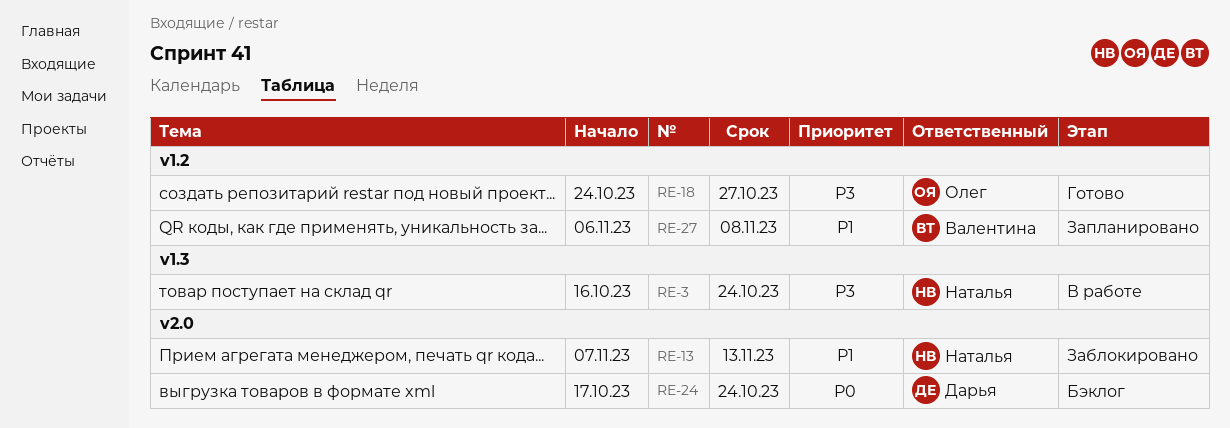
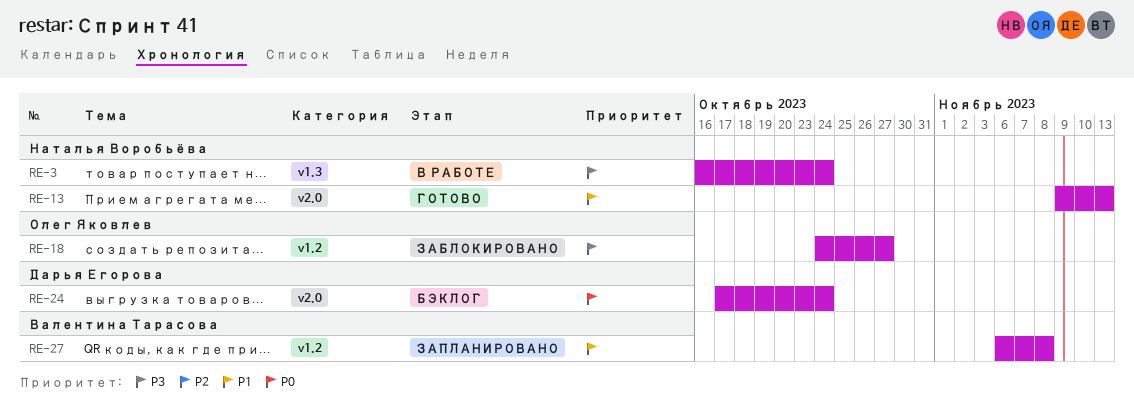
RE-13, status: Заблокировано -> Готово
RE-13, start: Nov 7 -> Nov 9
RE-18, status: Готово -> Заблокировано

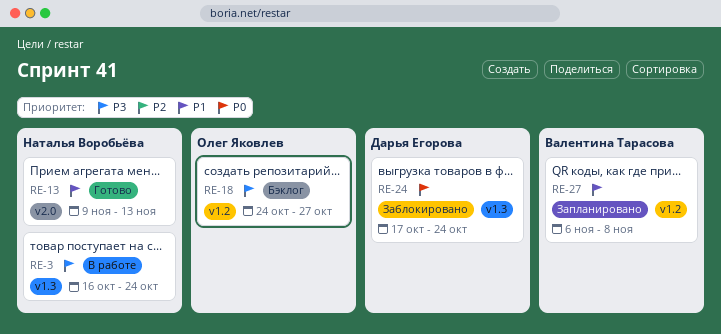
RE-18, status: Заблокировано -> Бэклог
RE-24, status: Бэклог -> Заблокировано
RE-24, label: v2.0 -> v1.3

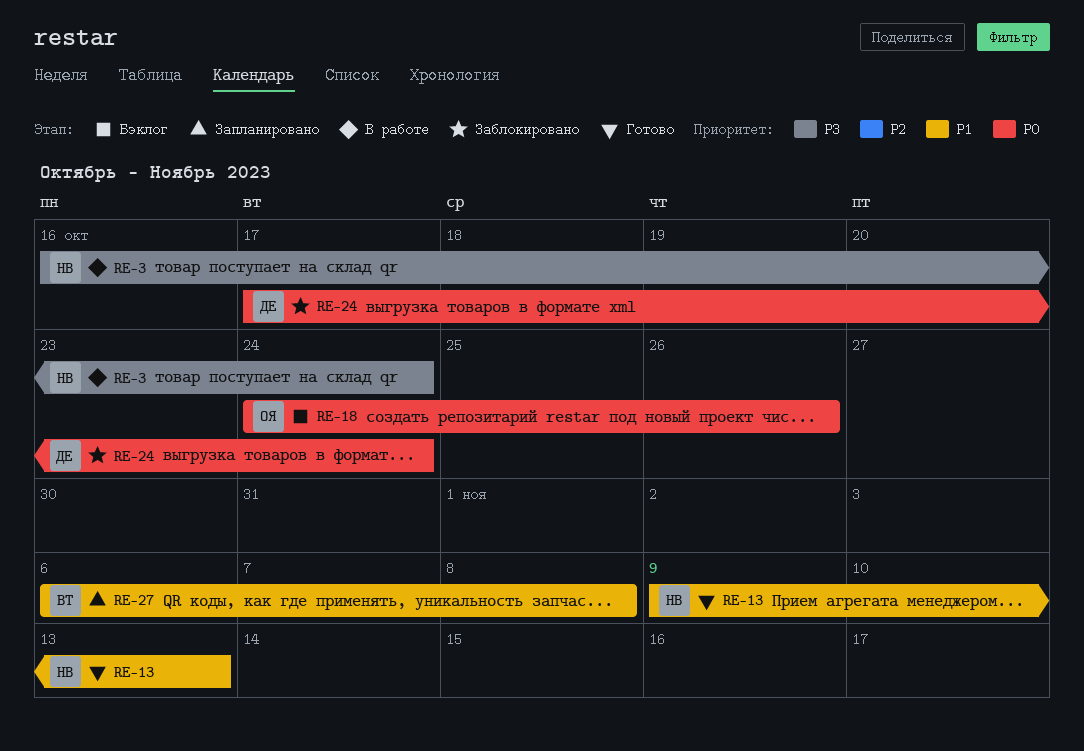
RE-18, priority: P3 -> P0
RE-18, due: Oct 27 -> Oct 26

